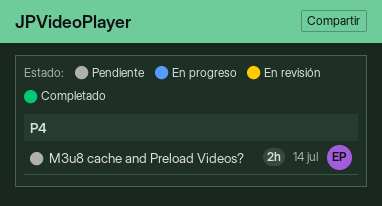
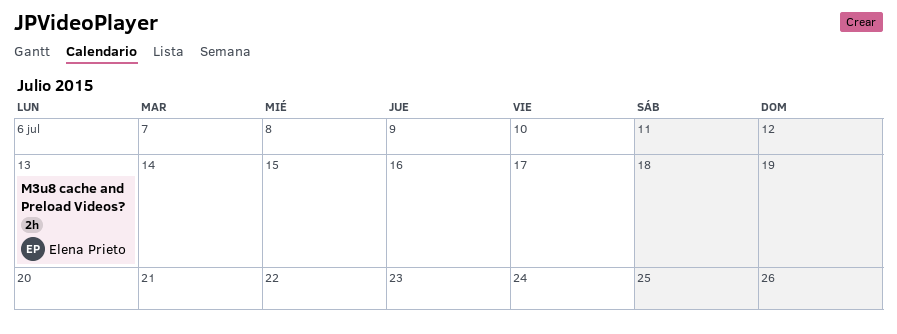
M3u8 cache and Preload Videos?, due: Jul 14 -> Jul 13

